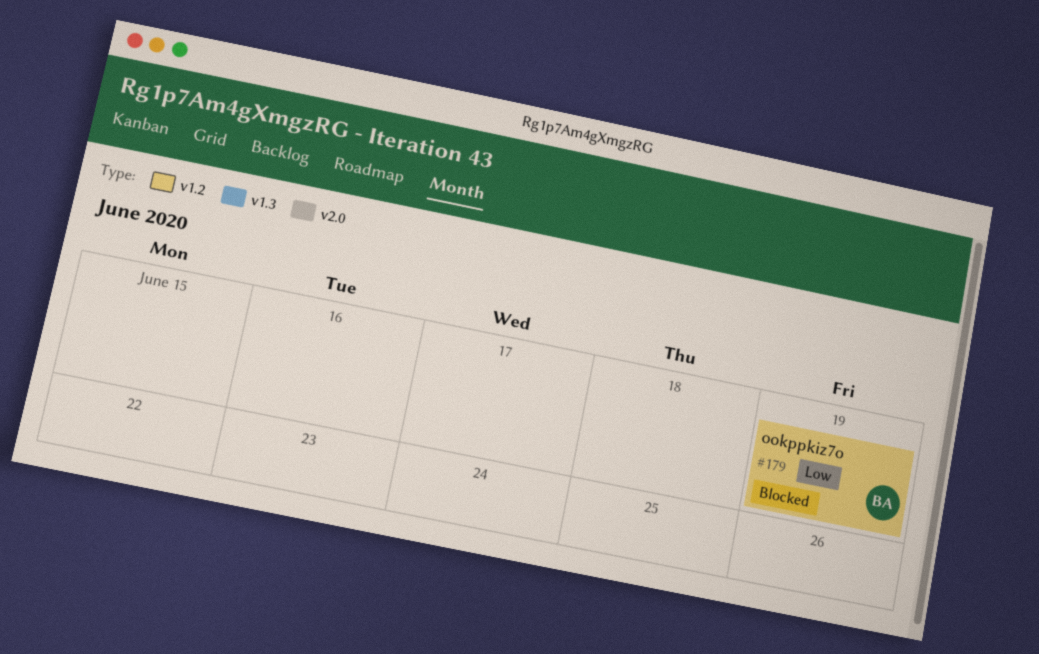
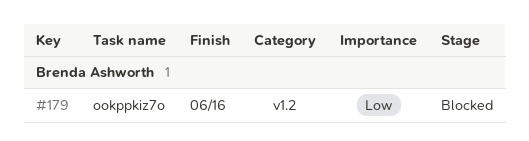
#179, due: Jun 19 -> Jun 16

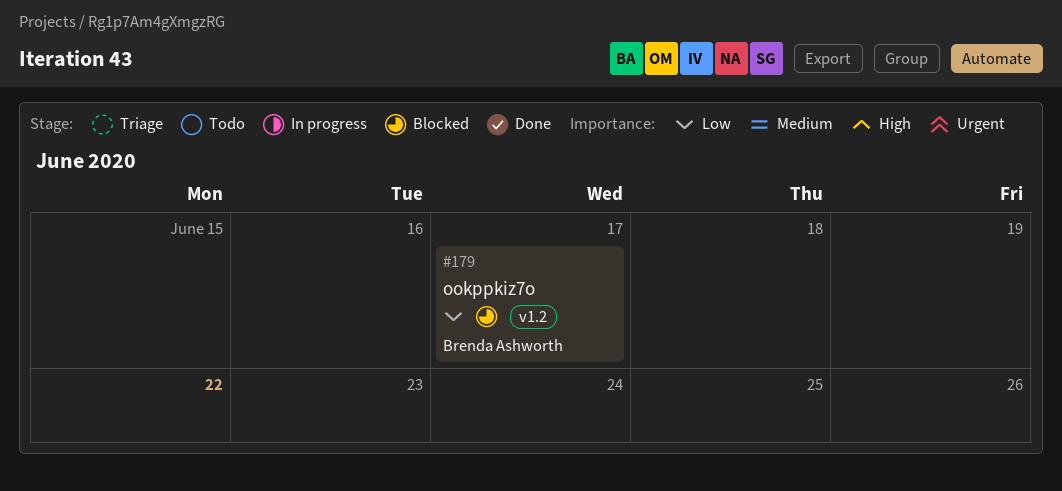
#179, due: Jun 16 -> Jun 17

